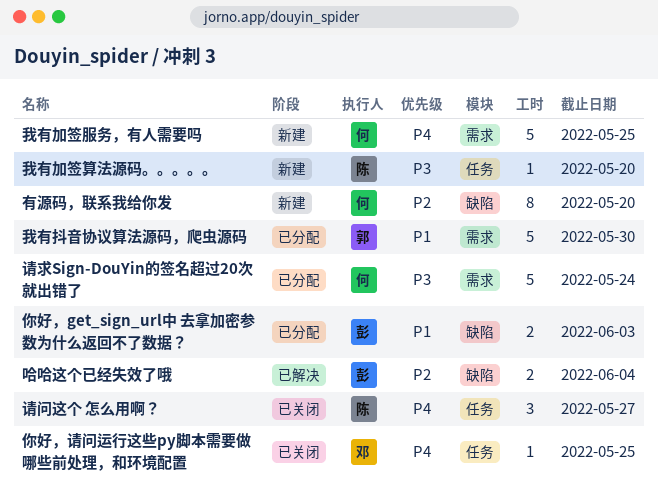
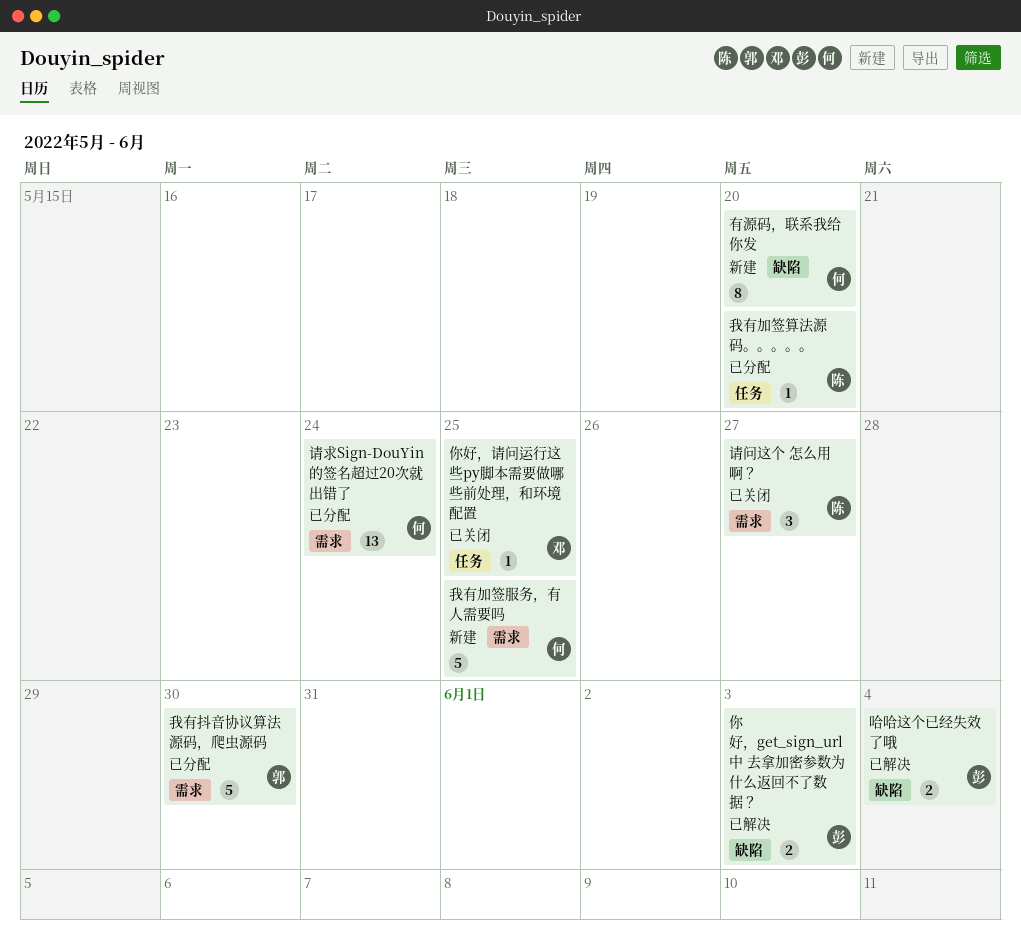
你好，get_sign_url中 去拿加密参数为什么返回不了数据？, status: 已分配 -> 已解决
我有加签算法源码。。。。。, status: 新建 -> 已分配
请求Sign-DouYin的签名超过20次就出错了, estimate: 5 -> 13
请问这个 怎么用啊？, label: 任务 -> 需求

